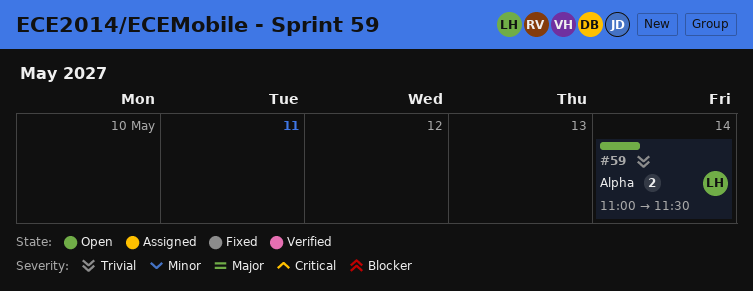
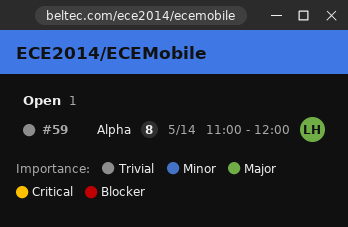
#59, estimate: 2 -> 8
#59, ends: 11:30 -> 12:00

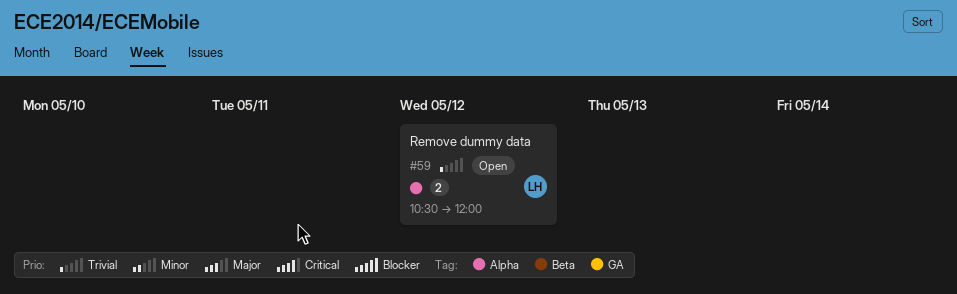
#59, estimate: 8 -> 2
#59, day: May 14 -> May 12
#59, begins: 11:00 -> 10:30

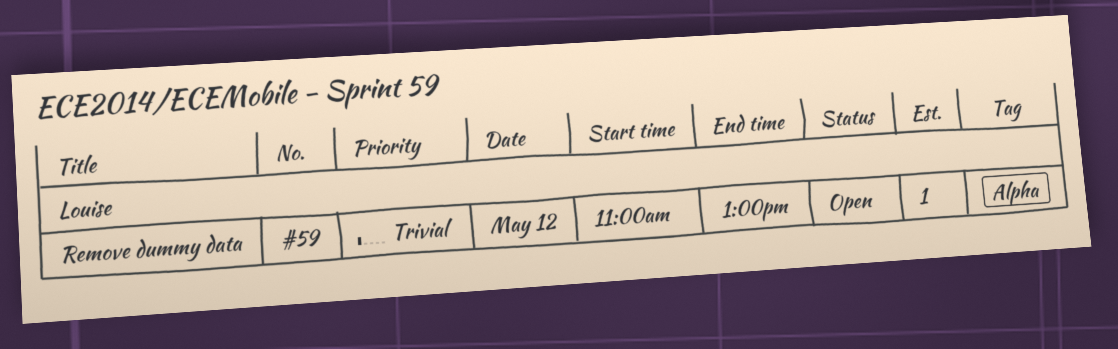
#59, estimate: 2 -> 1
#59, begins: 10:30 -> 11:00
#59, ends: 12:00 -> 13:00

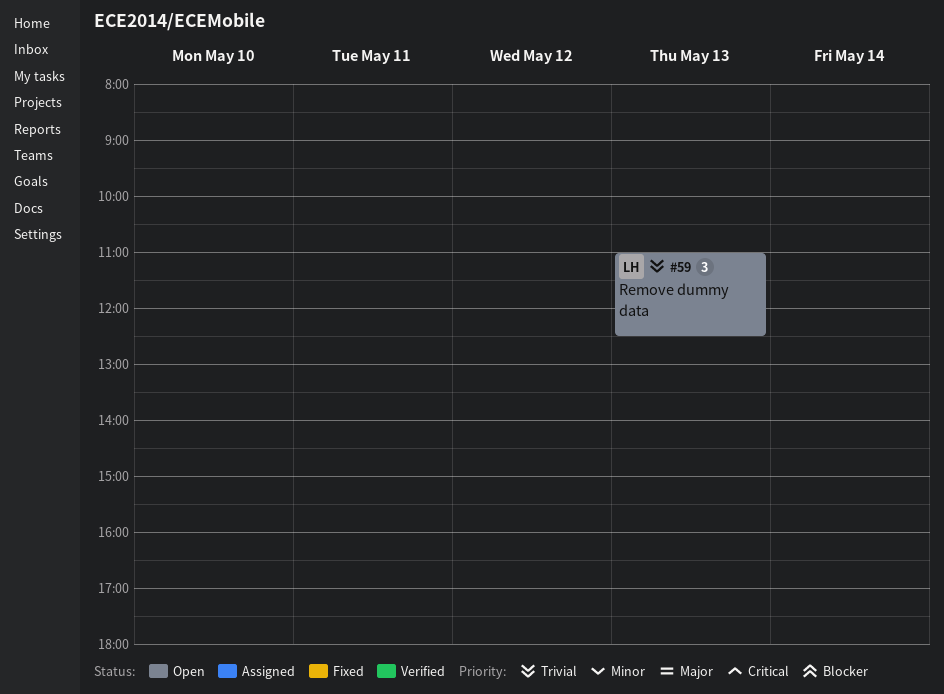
#59, estimate: 1 -> 3
#59, day: May 12 -> May 13
#59, ends: 13:00 -> 12:30

